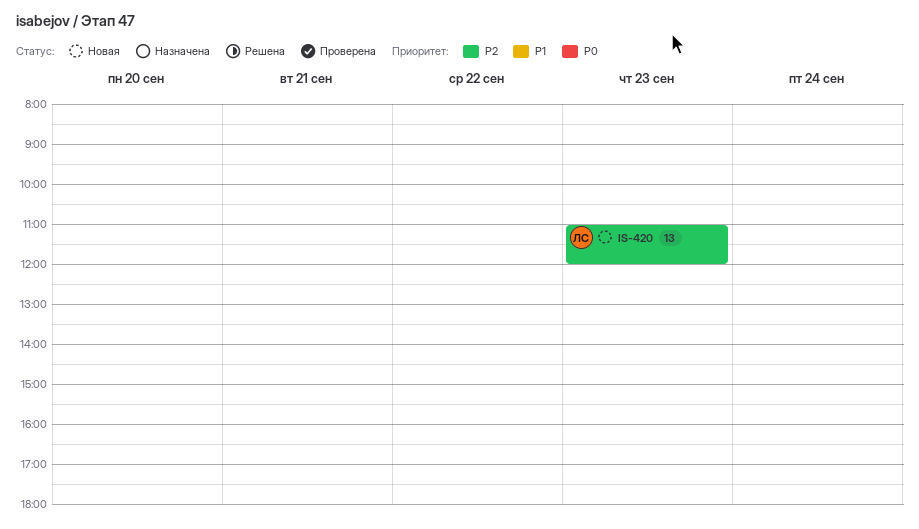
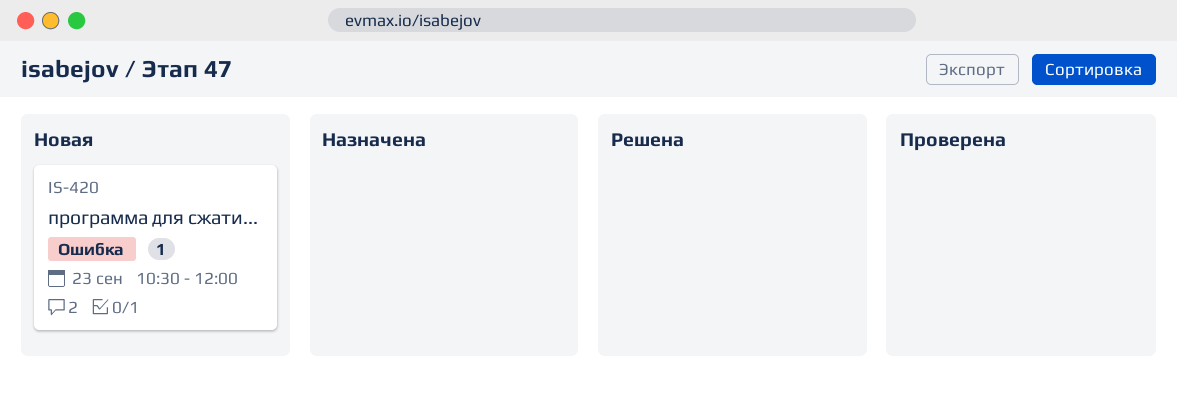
IS-420, estimate: 13 -> 1
IS-420, begins: 11:00 -> 10:30

